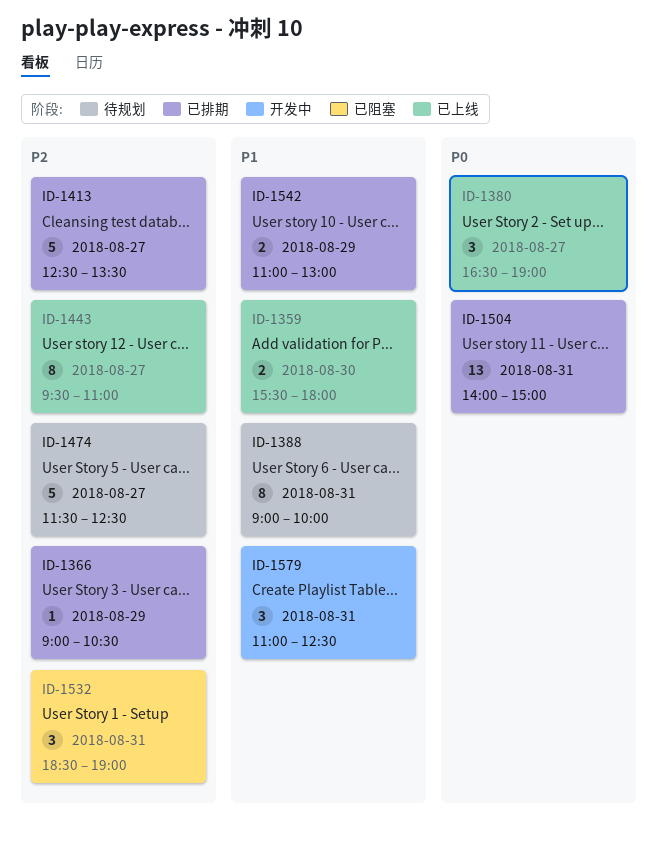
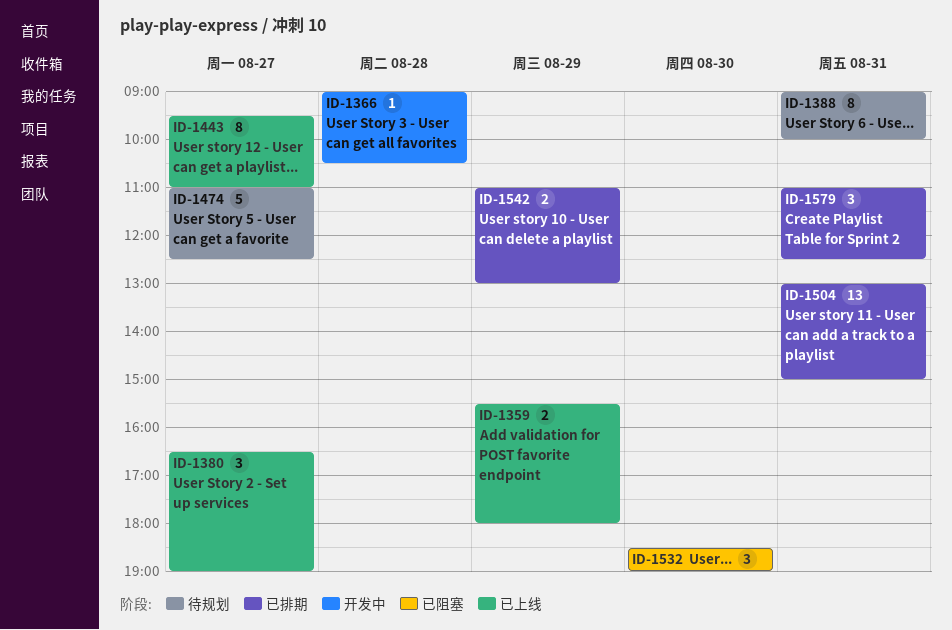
ID-1359, day: Aug 30 -> Aug 29
ID-1366, status: 已排期 -> 开发中
ID-1366, day: Aug 29 -> Aug 28
ID-1413: present -> none
ID-1474, begins: 11:30 -> 11:00
ID-1504, begins: 14:00 -> 13:00
ID-1532, day: Aug 31 -> Aug 30
ID-1579, status: 开发中 -> 已排期

